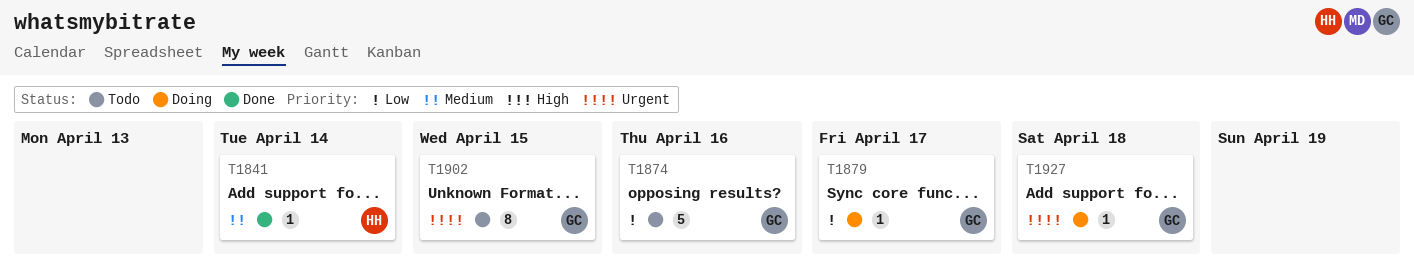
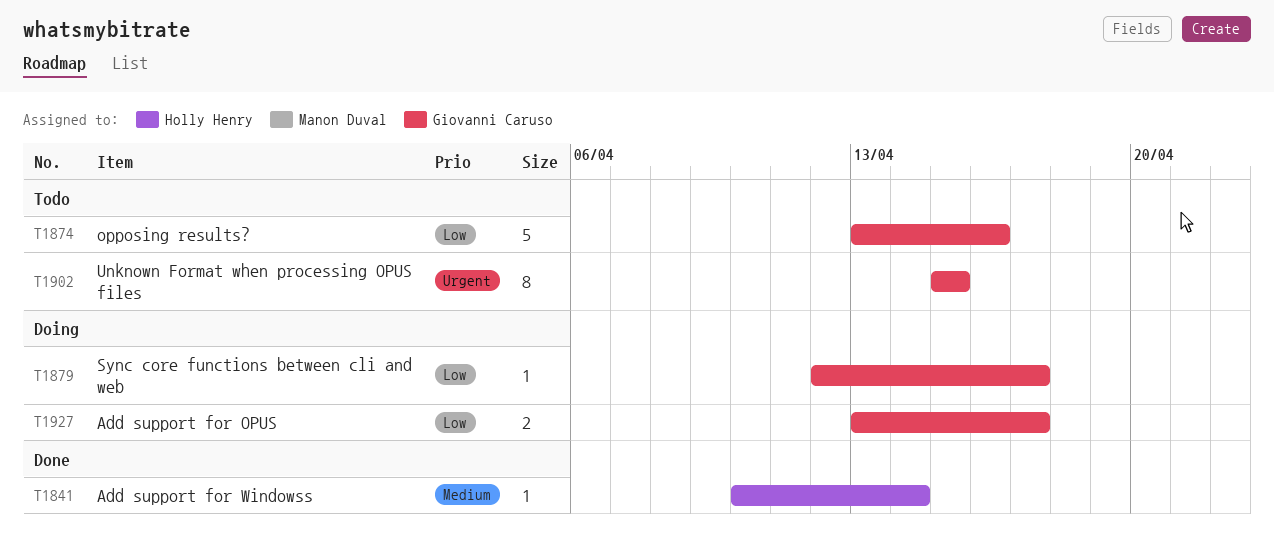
T1927, priority: Urgent -> Low
T1927, estimate: 1 -> 2
T1927, due: Apr 18 -> Apr 17

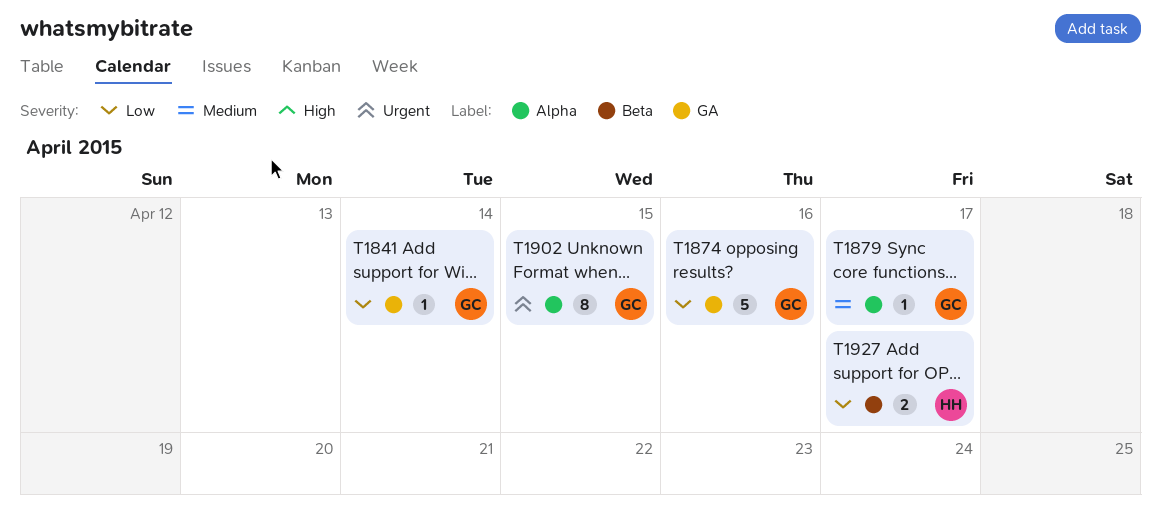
T1841, owner: Holly Henry -> Giovanni Caruso
T1841, priority: Medium -> Low
T1879, priority: Low -> Medium
T1927, owner: Giovanni Caruso -> Holly Henry

